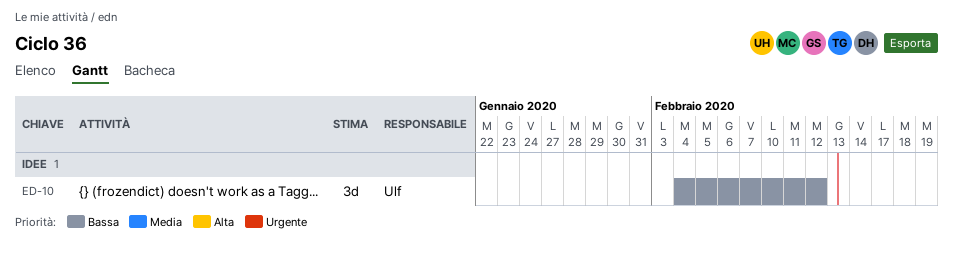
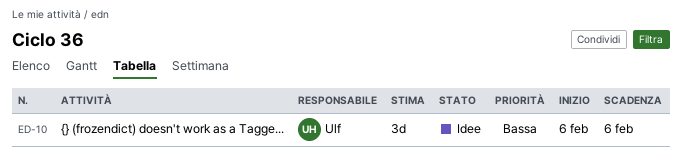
ED-10, start: Feb 4 -> Feb 6
ED-10, due: Feb 12 -> Feb 6

